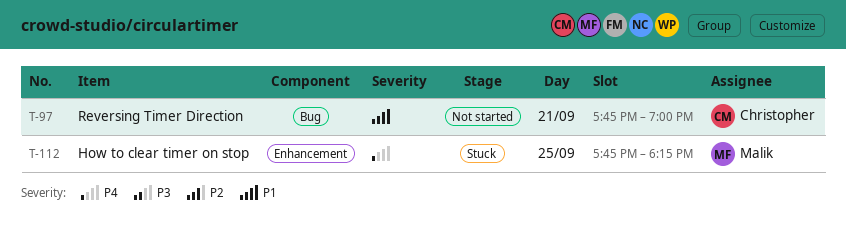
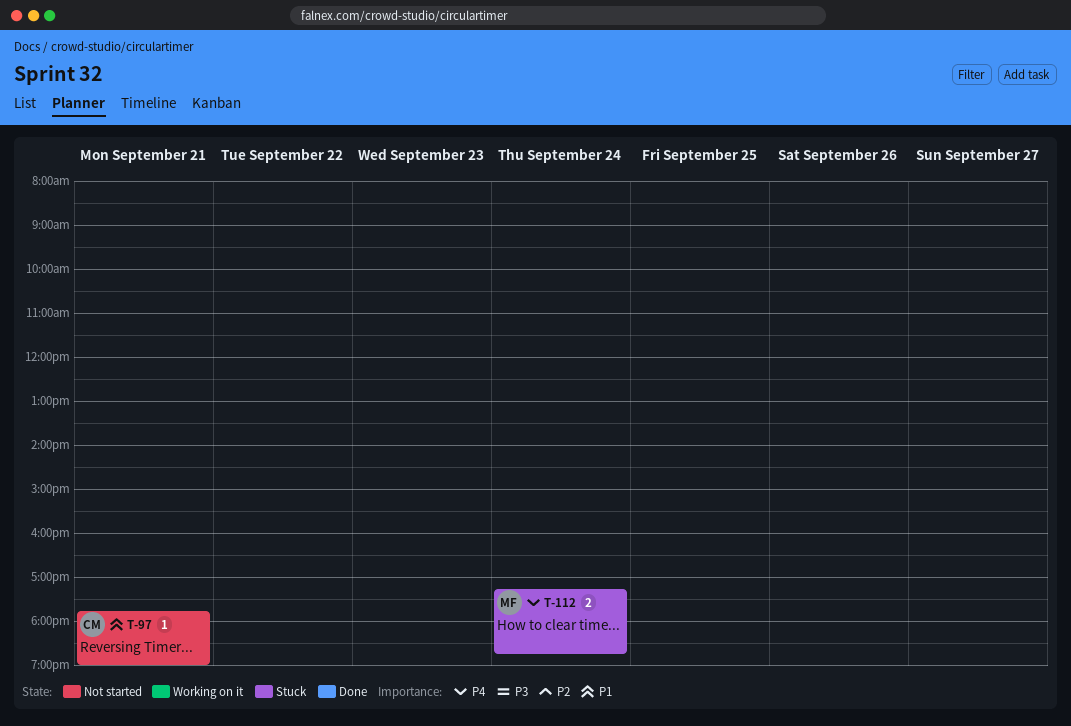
T-112, day: Sep 25 -> Sep 24
T-112, begins: 17:45 -> 17:15
T-112, ends: 18:15 -> 18:45

